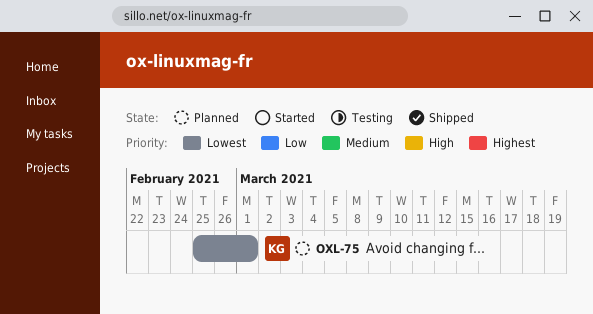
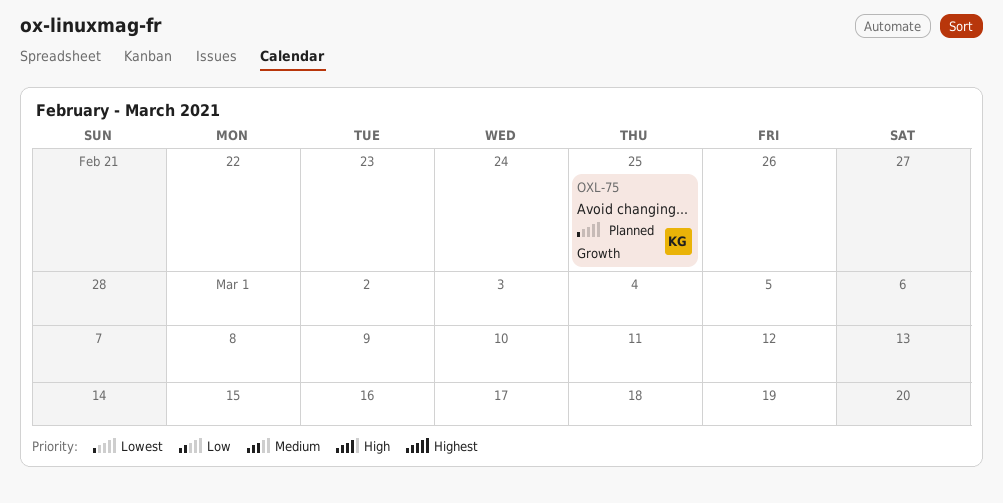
OXL-75, due: Mar 1 -> Feb 25

